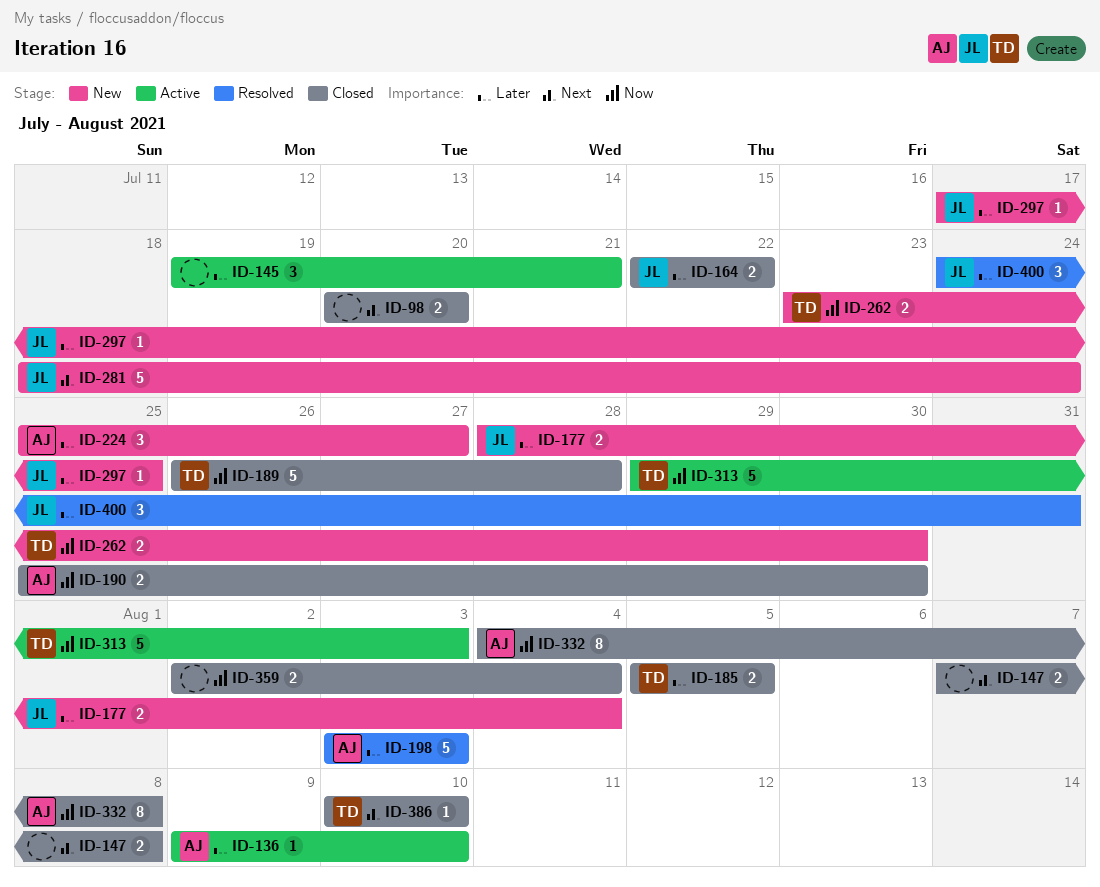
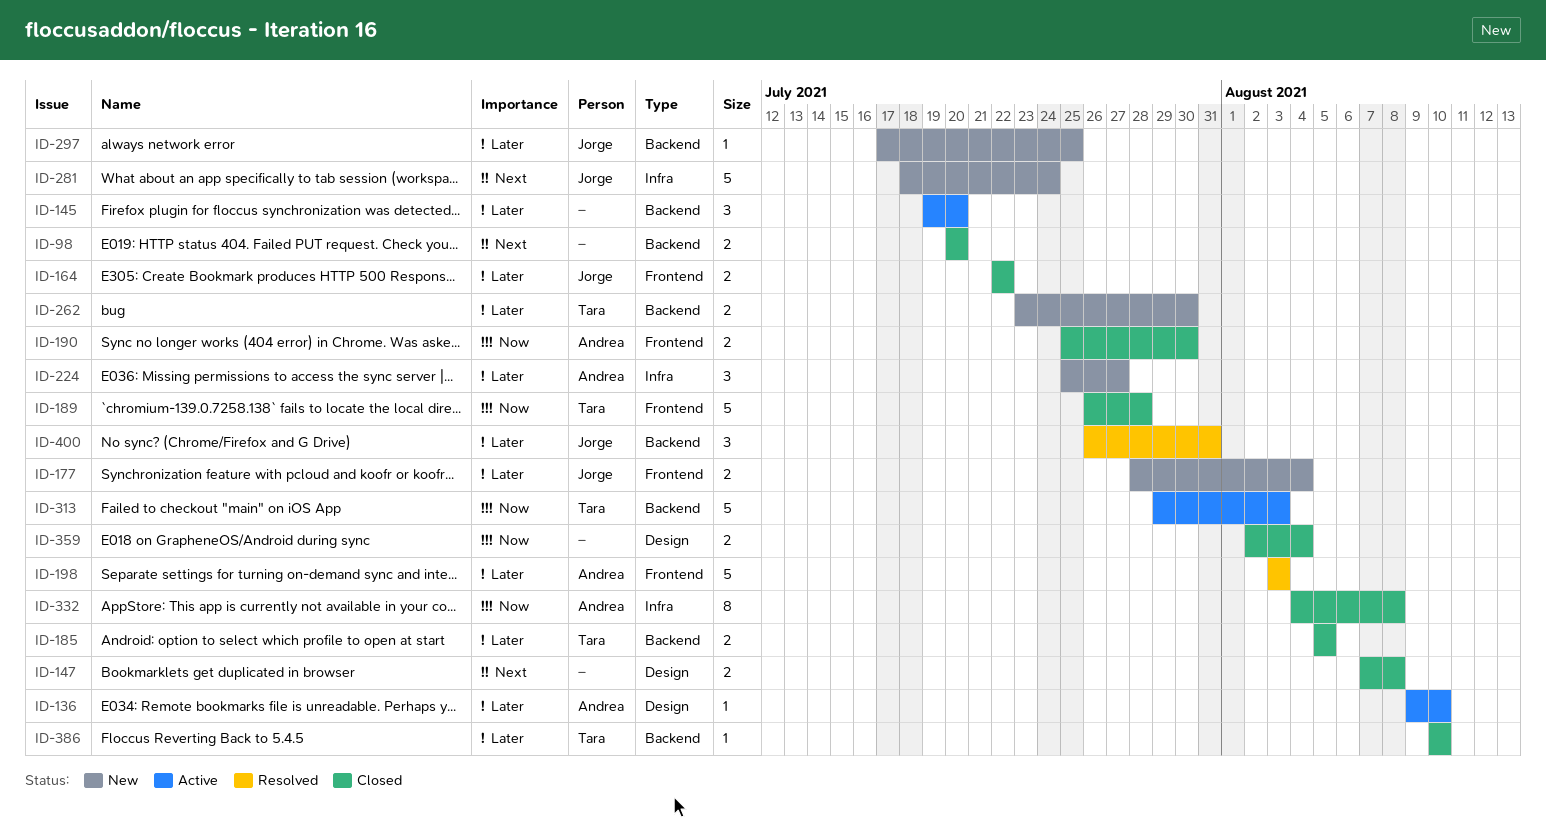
ID-145, due: Jul 21 -> Jul 20
ID-262, priority: Now -> Later
ID-386, priority: Next -> Later
ID-400, start: Jul 24 -> Jul 26

